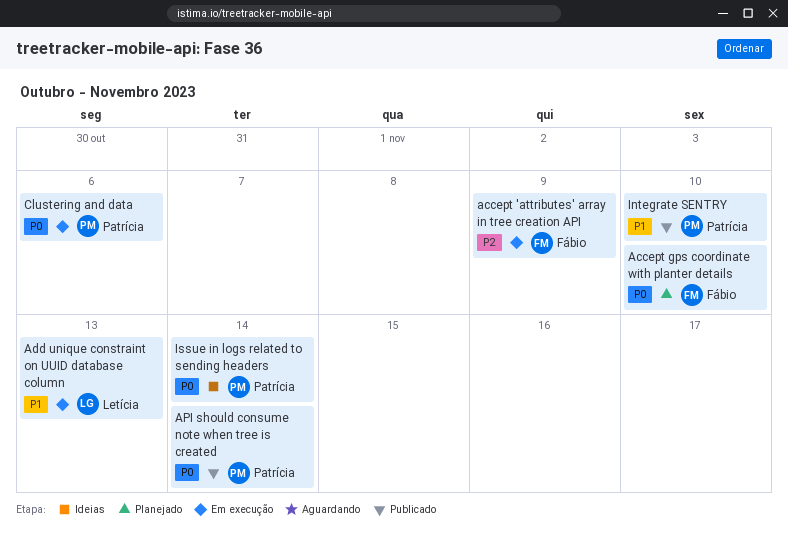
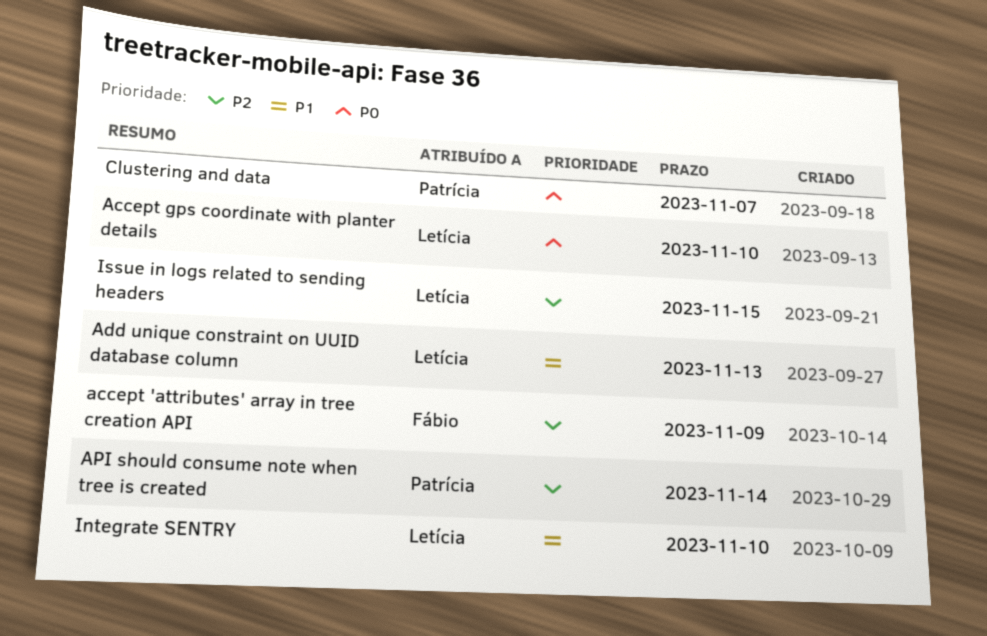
Accept gps coordinate with planter details, owner: Fábio -> Letícia
API should consume note when tree is created, priority: P0 -> P2
Clustering and data, due: Nov 6 -> Nov 7
Integrate SENTRY, owner: Patrícia -> Letícia
Issue in logs related to sending headers, owner: Patrícia -> Letícia
Issue in logs related to sending headers, priority: P0 -> P2
Issue in logs related to sending headers, due: Nov 14 -> Nov 15

